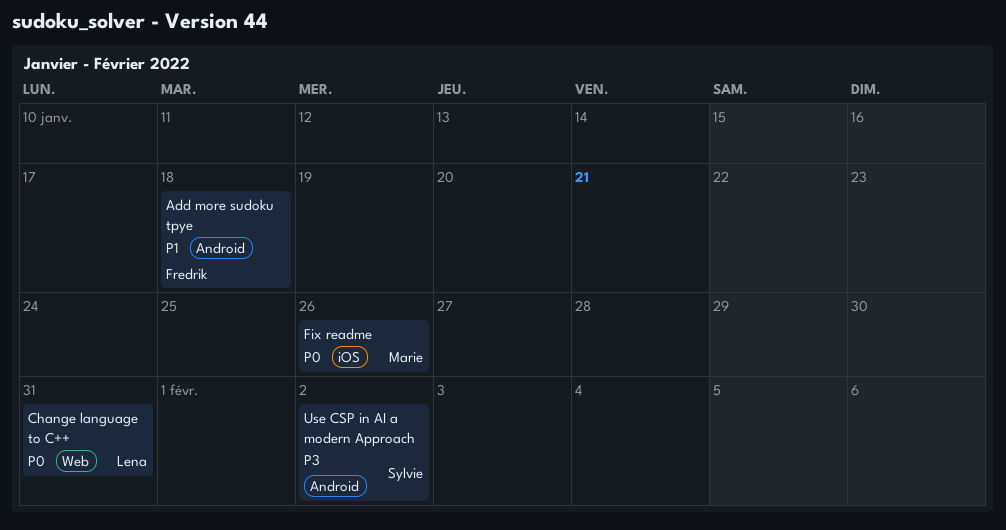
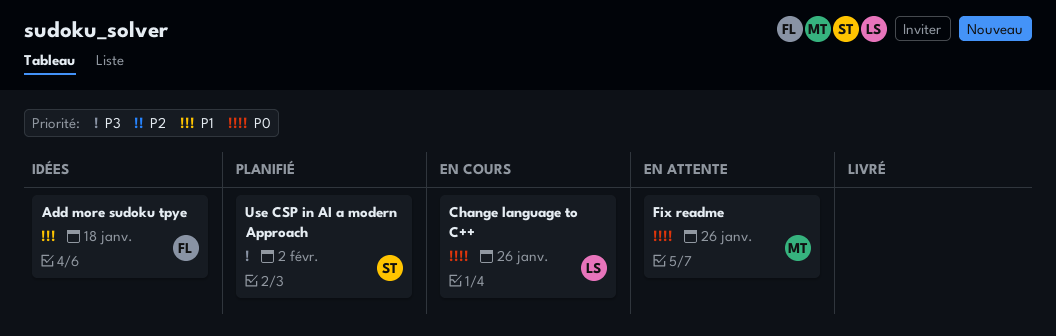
Change language to C++, due: Jan 31 -> Jan 26

